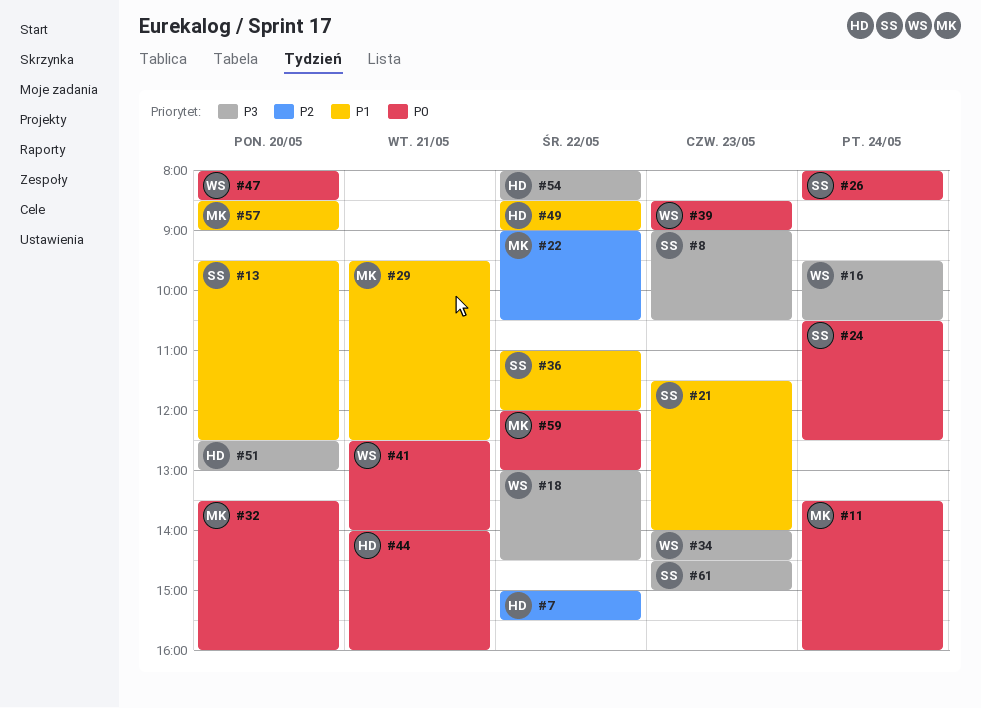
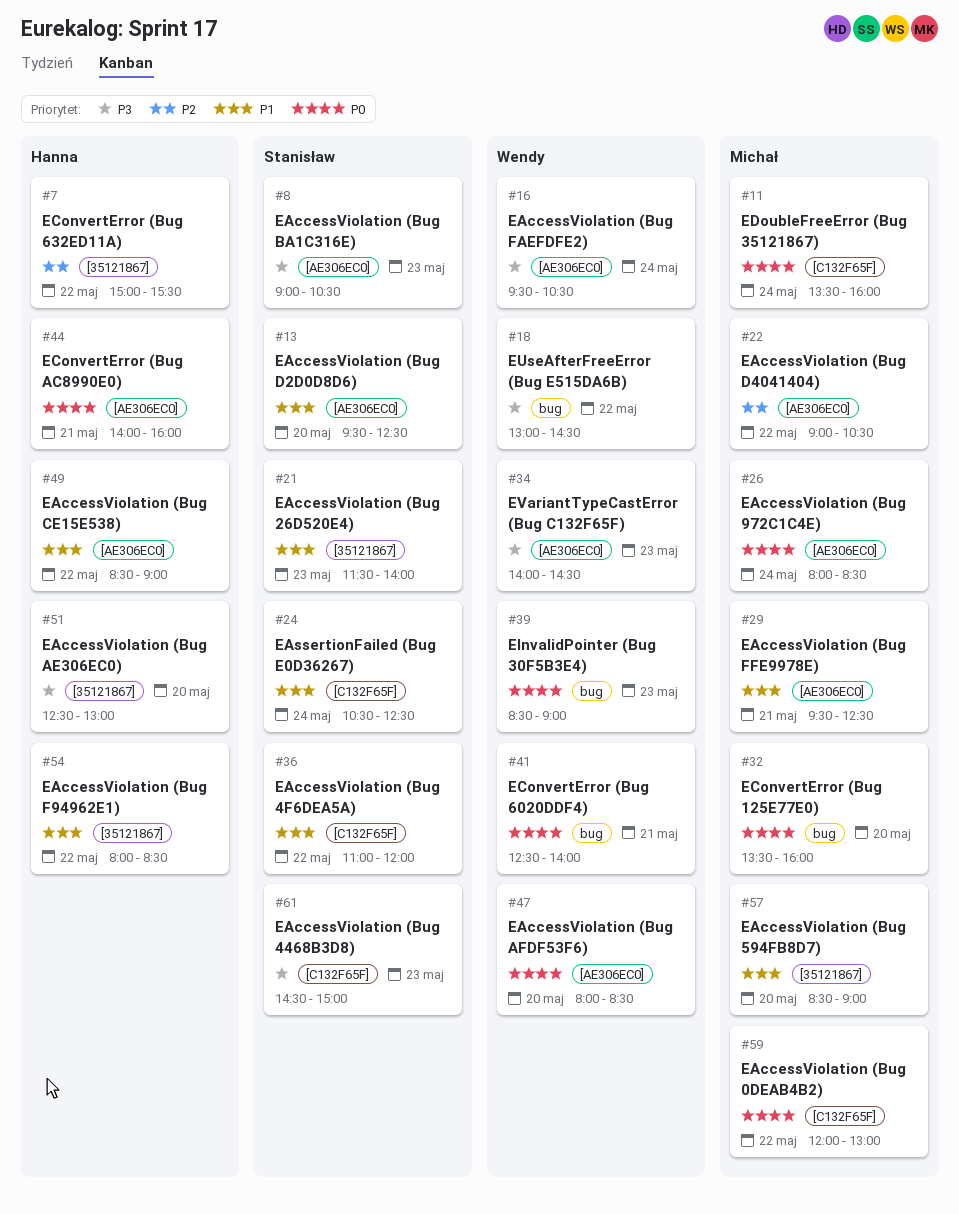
#24, priority: P0 -> P1
#26, owner: Stanisław -> Michał
#54, priority: P3 -> P1

